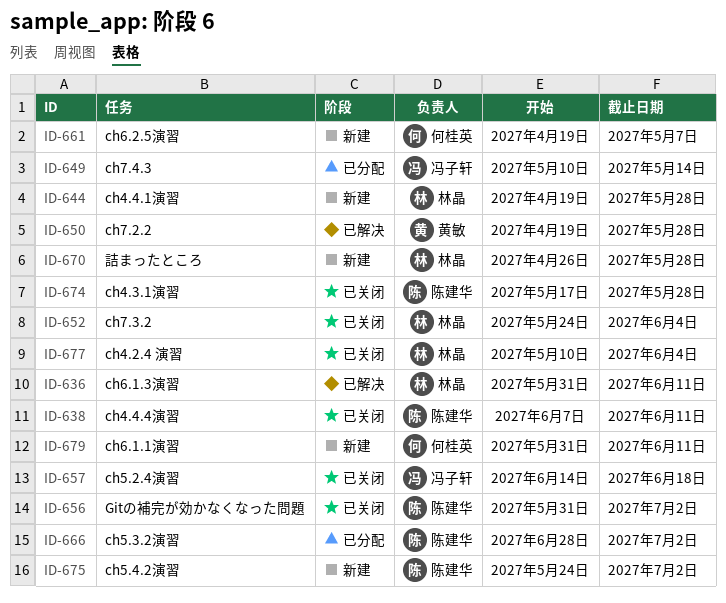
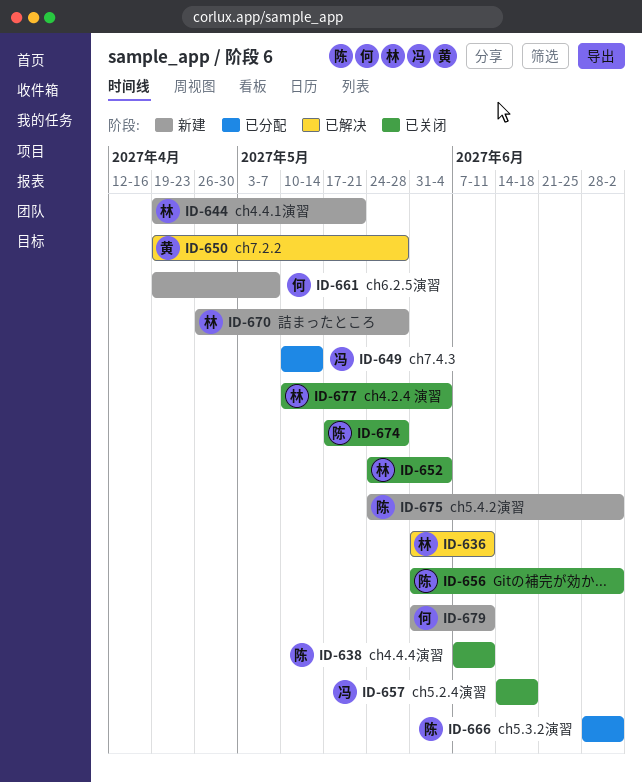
ID-644, due: May 28 -> May 21

